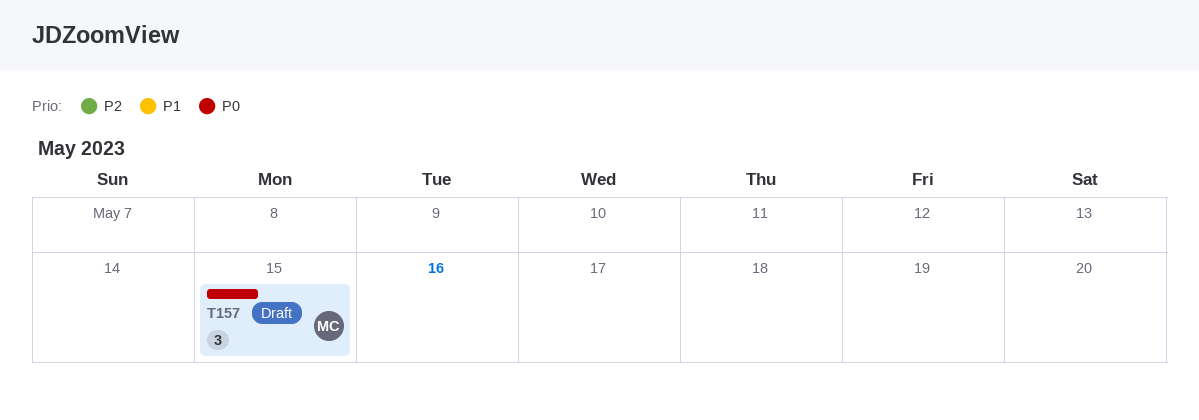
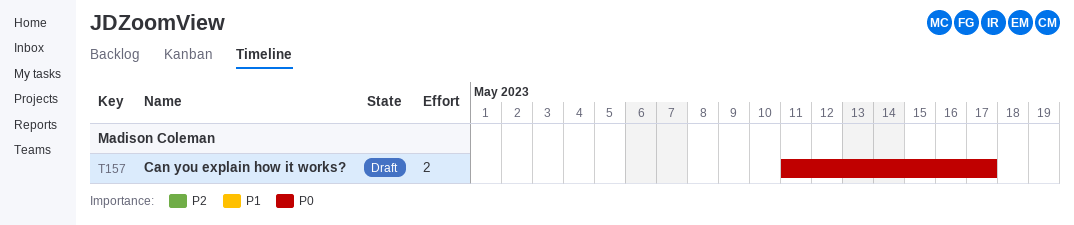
T157, estimate: 3 -> 2
T157, due: May 15 -> May 17

